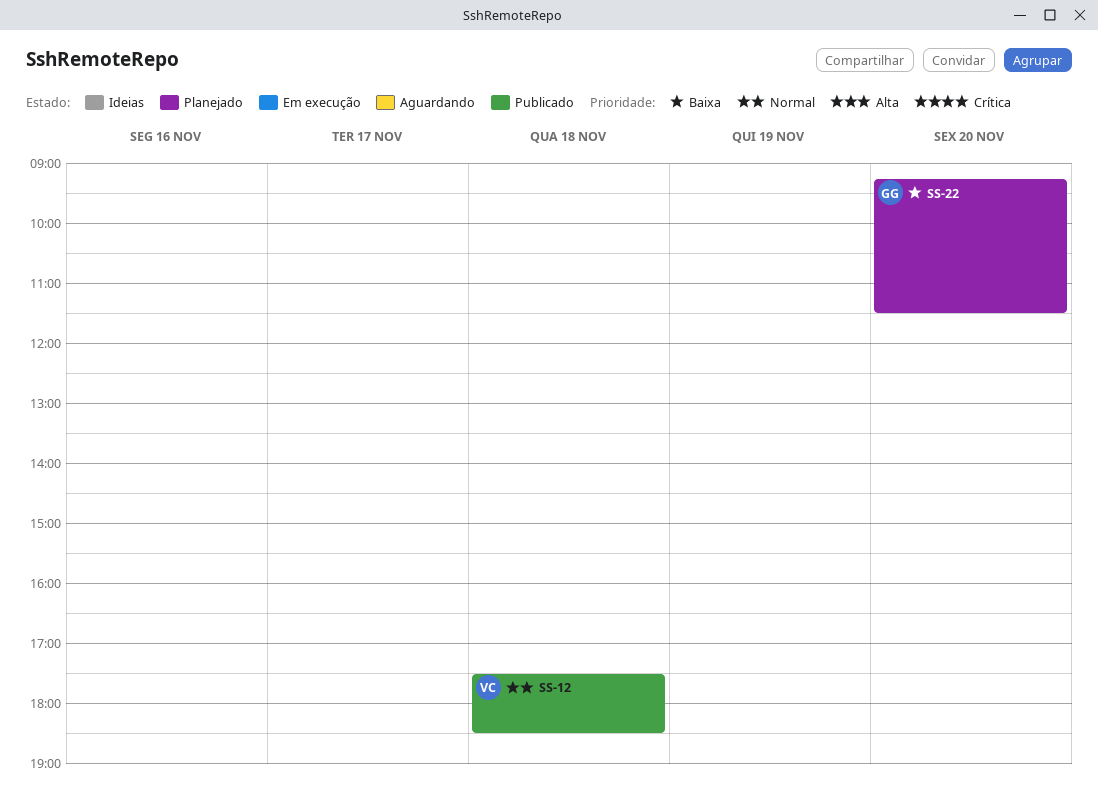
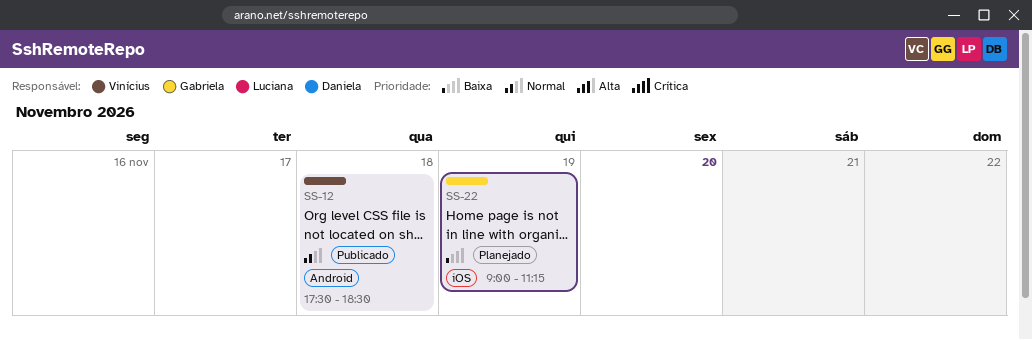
SS-22, day: Nov 20 -> Nov 19
SS-22, begins: 09:15 -> 09:00
SS-22, ends: 11:30 -> 11:15

